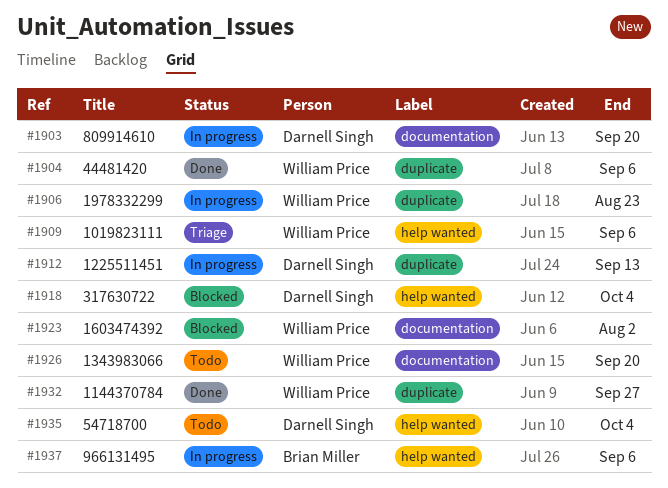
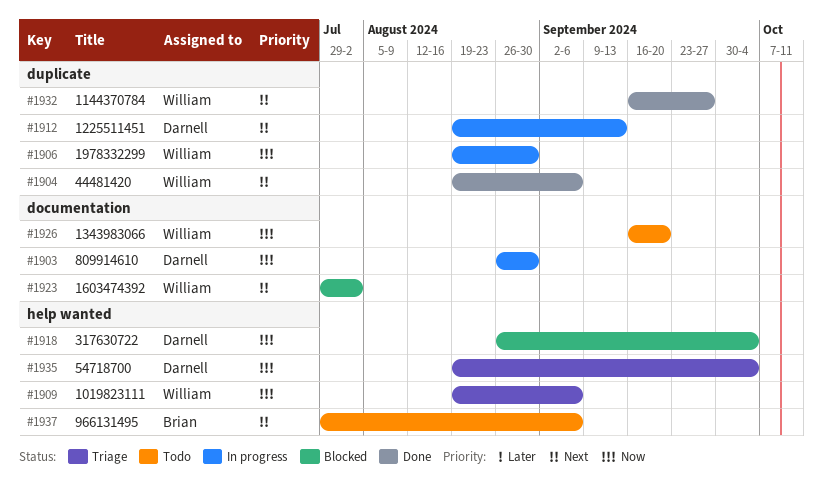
#1903, due: Sep 20 -> Aug 30
#1906, due: Aug 23 -> Aug 30
#1935, status: Todo -> Triage
#1937, status: In progress -> Todo

